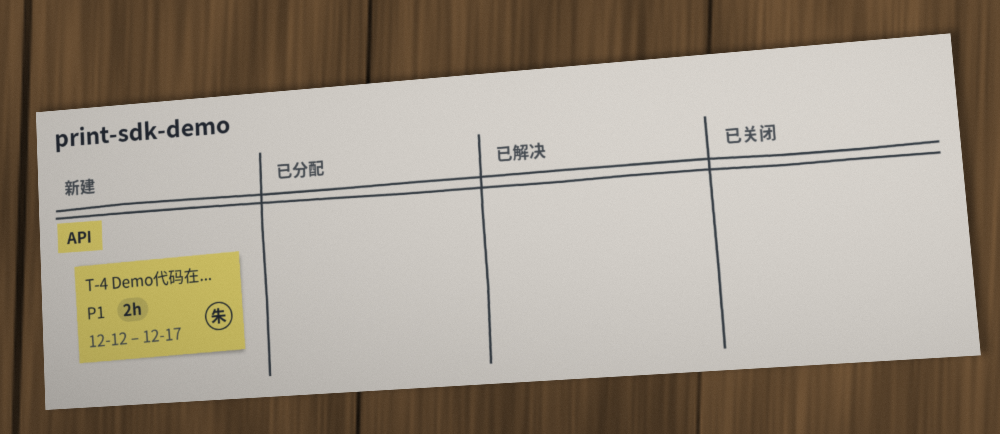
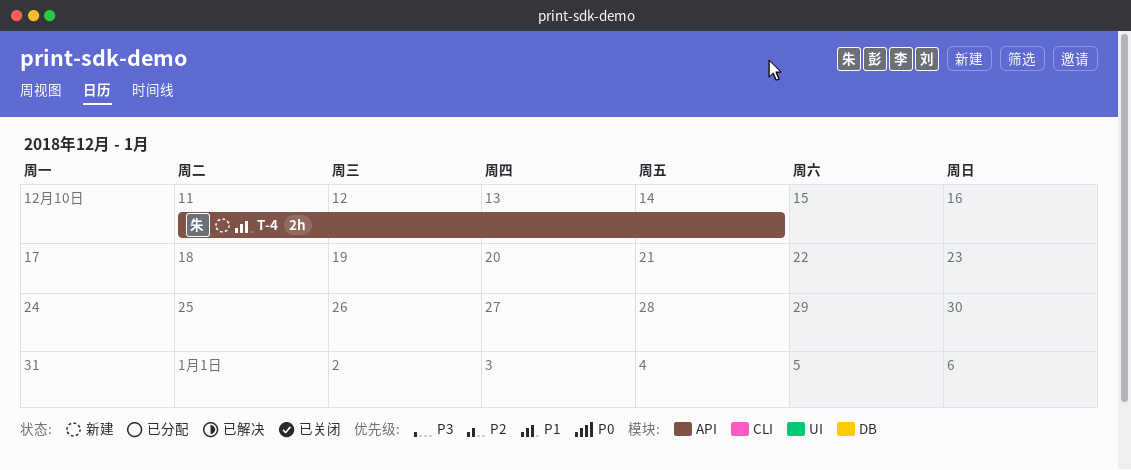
T-4, start: Dec 12 -> Dec 11
T-4, due: Dec 17 -> Dec 14

